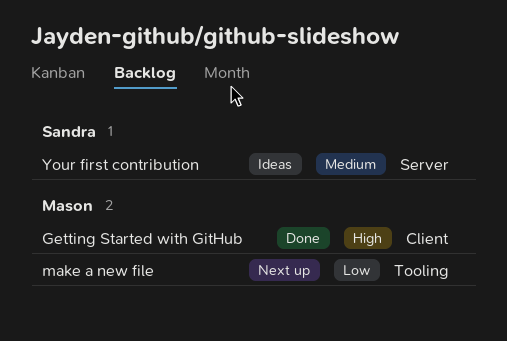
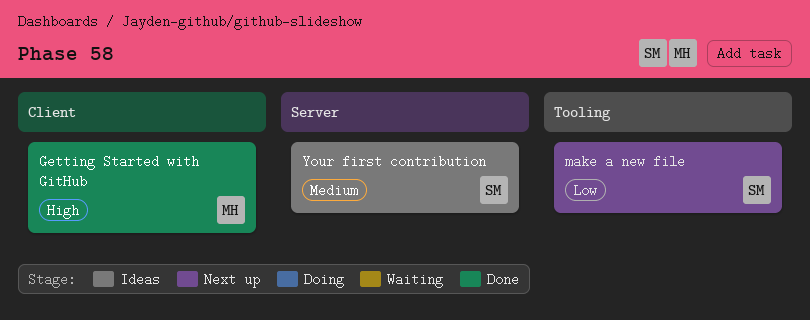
make a new file, owner: Mason -> Sandra

